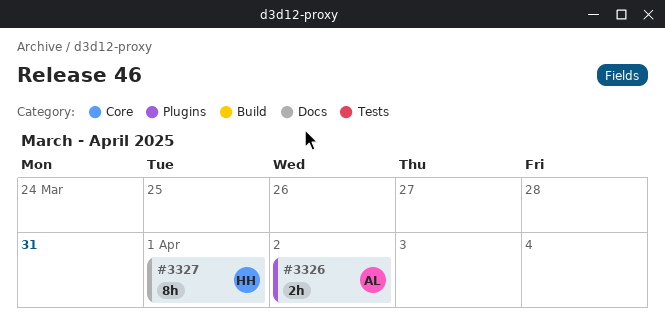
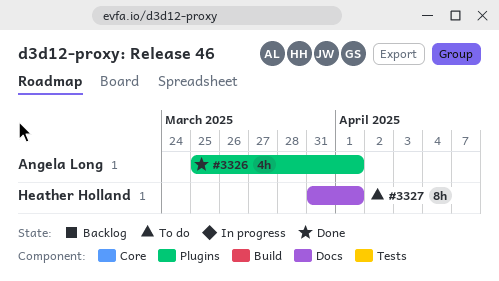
#3326, estimate: 2h -> 4h
#3326, due: Apr 2 -> Apr 1

